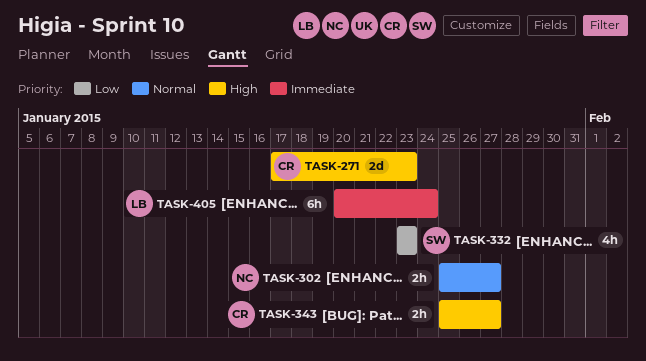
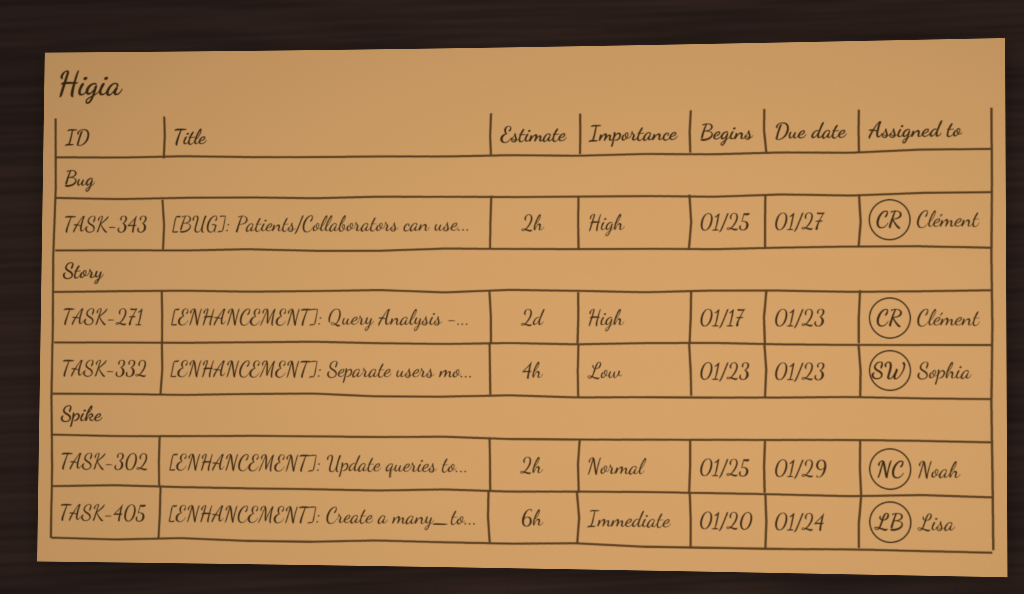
TASK-302, due: Jan 27 -> Jan 29

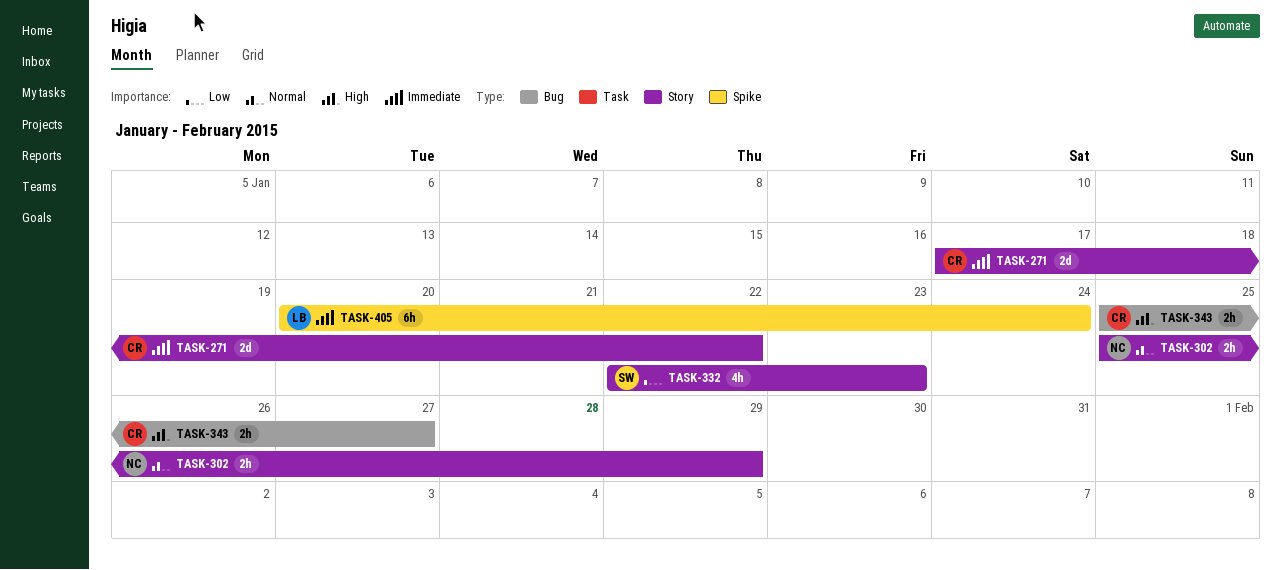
TASK-271, priority: High -> Immediate
TASK-271, due: Jan 23 -> Jan 22
TASK-302, label: Spike -> Story
TASK-332, start: Jan 23 -> Jan 22

